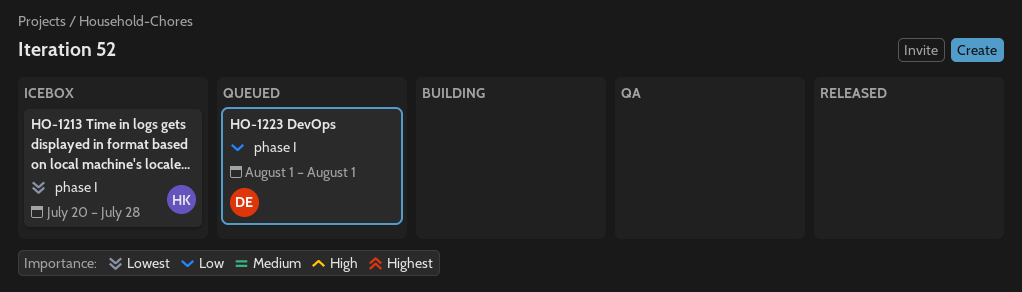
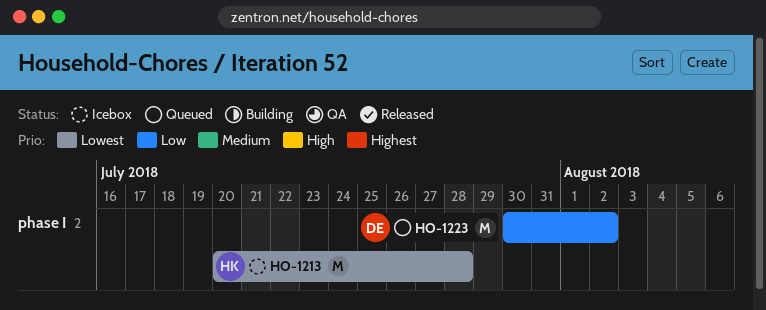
HO-1223, start: Aug 1 -> Jul 30
HO-1223, due: Aug 1 -> Aug 2

